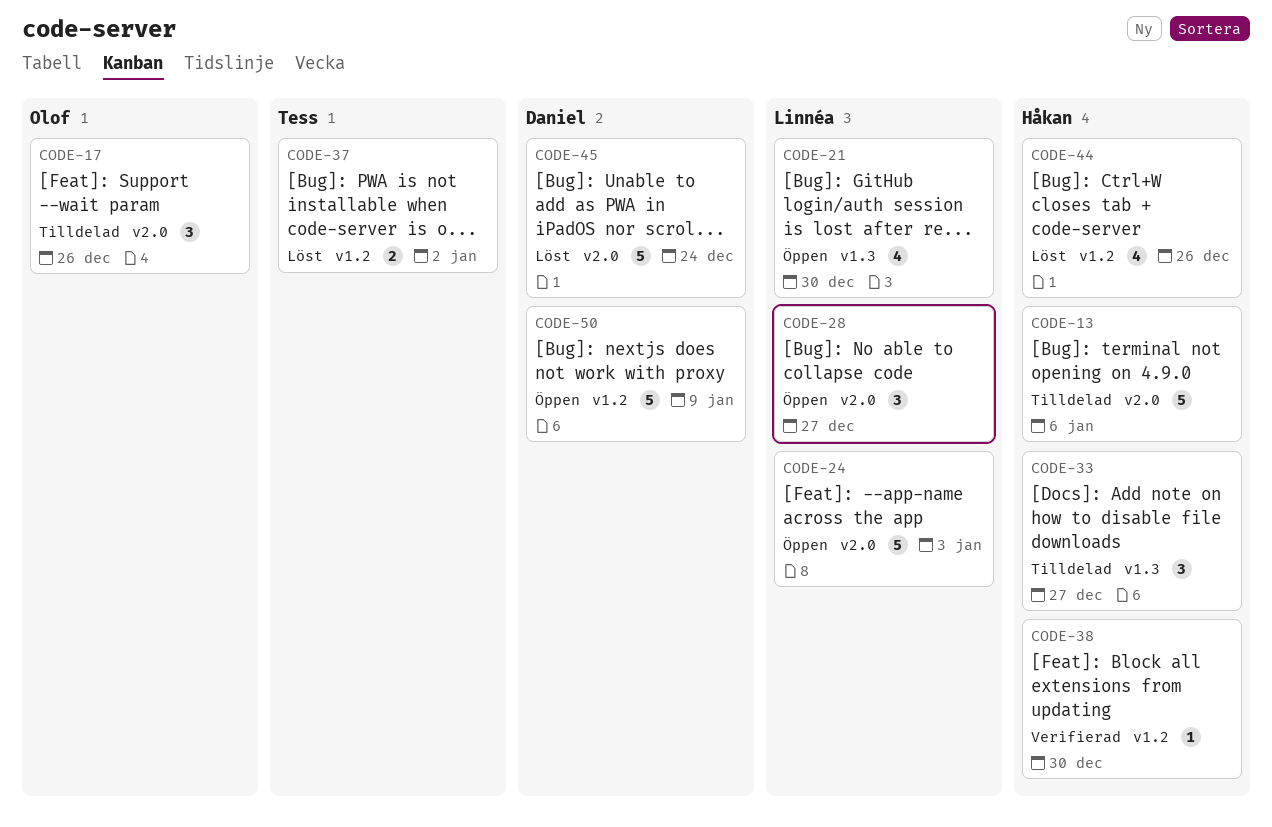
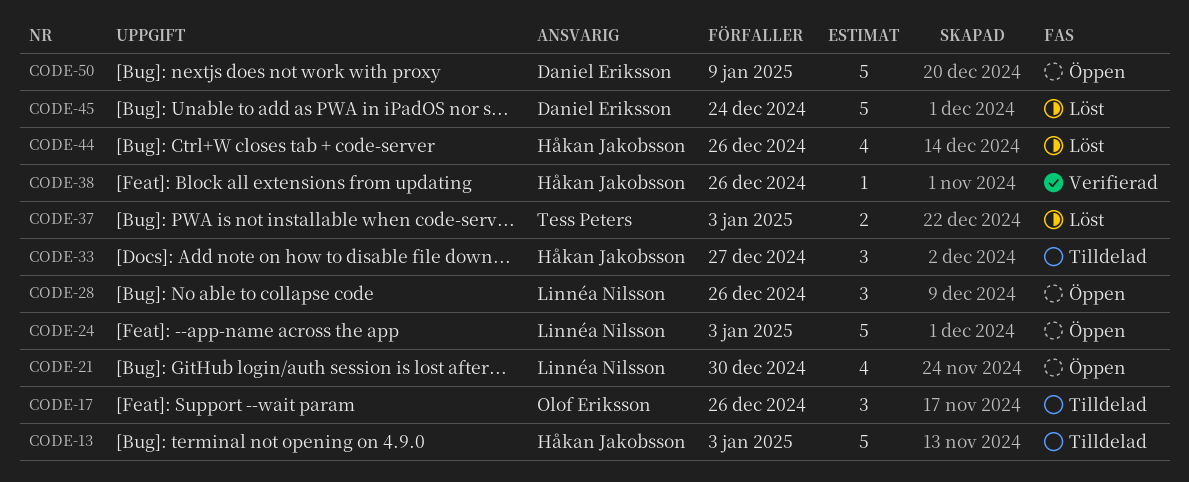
CODE-13, due: Jan 6 -> Jan 3
CODE-28, due: Dec 27 -> Dec 26
CODE-37, due: Jan 2 -> Jan 3
CODE-38, due: Dec 30 -> Dec 26

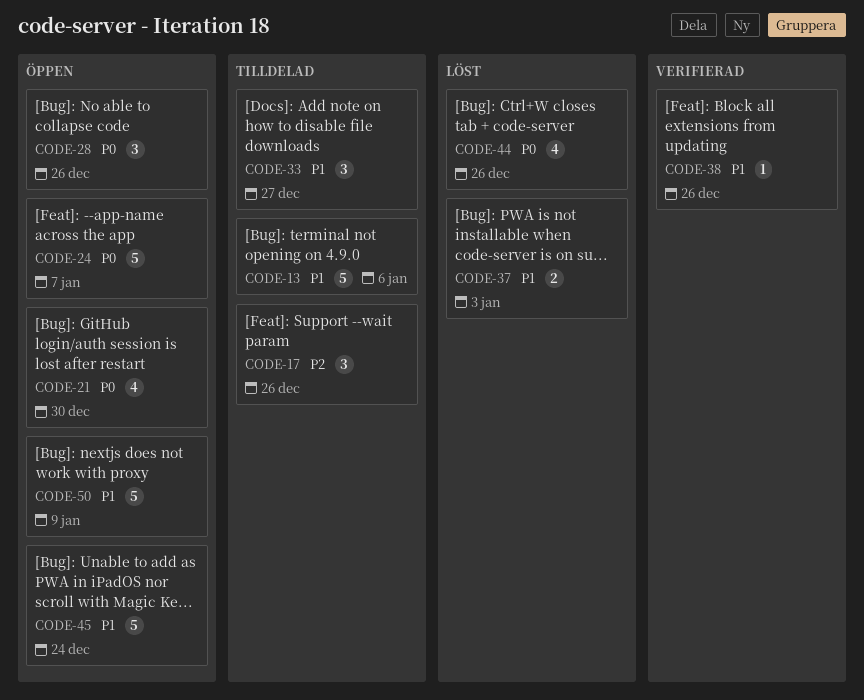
CODE-13, due: Jan 3 -> Jan 6
CODE-24, due: Jan 3 -> Jan 7
CODE-45, status: Löst -> Öppen

